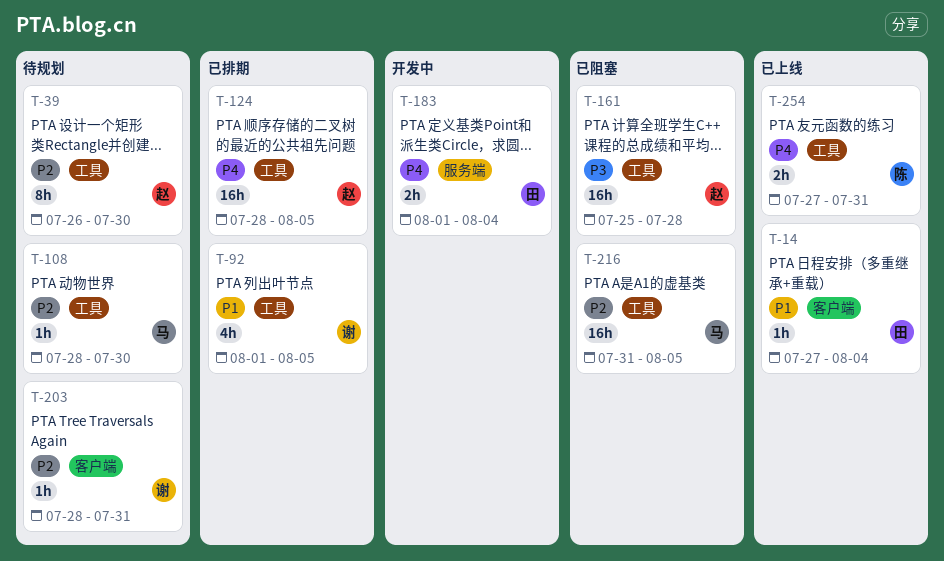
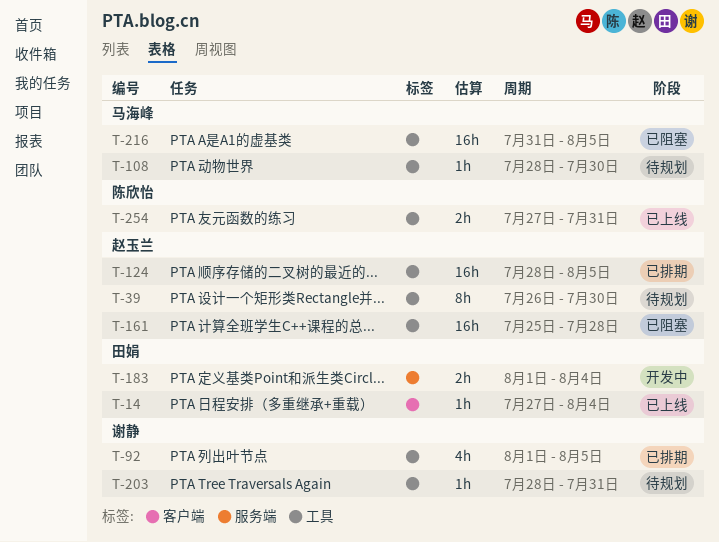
T-203, label: 客户端 -> 工具

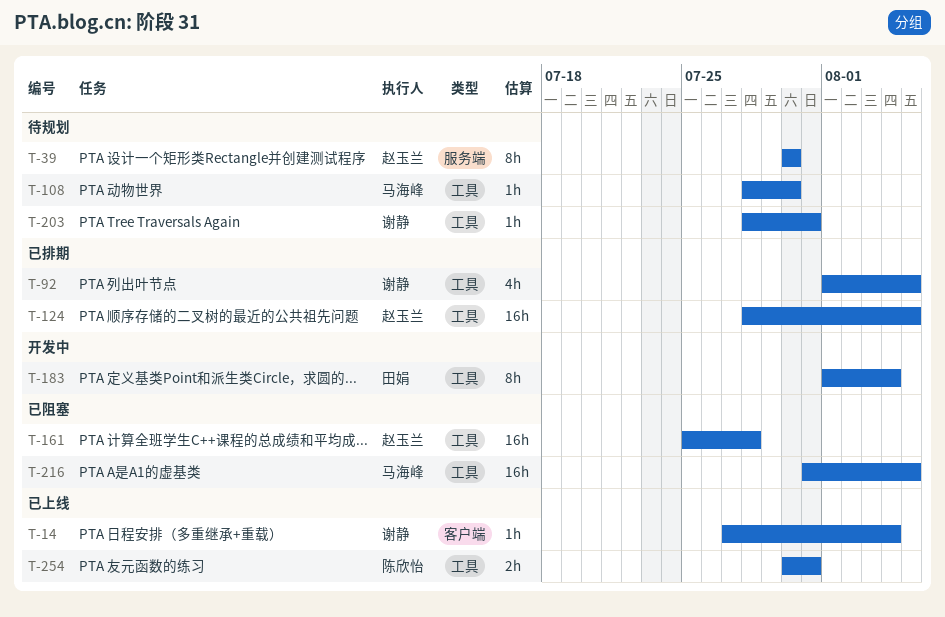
T-14, owner: 田娟 -> 谢静
T-39, label: 工具 -> 服务端
T-39, start: Jul 26 -> Jul 30
T-183, label: 服务端 -> 工具
T-183, estimate: 2h -> 8h
T-254, start: Jul 27 -> Jul 30

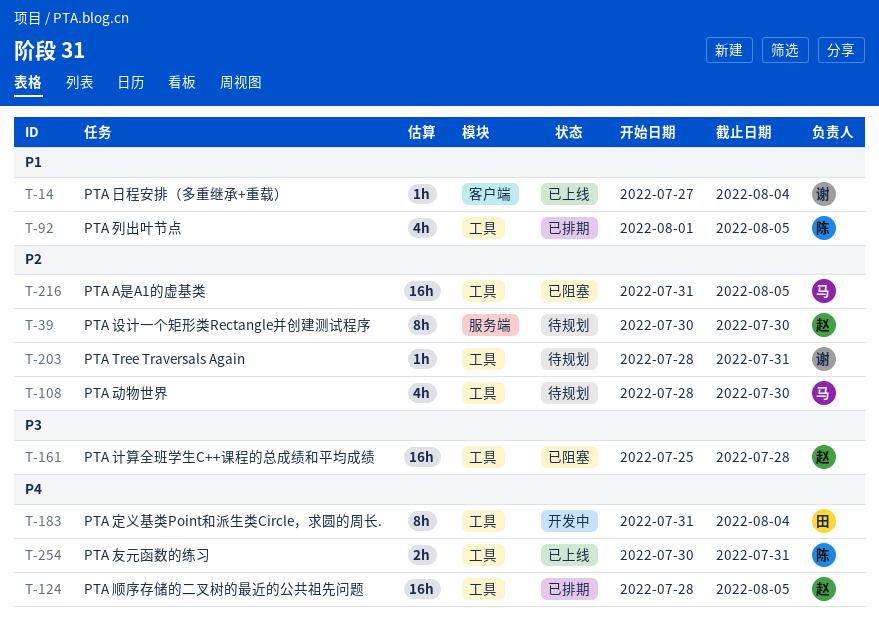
T-92, owner: 谢静 -> 陈欣怡
T-108, estimate: 1h -> 4h
T-183, start: Aug 1 -> Jul 31

